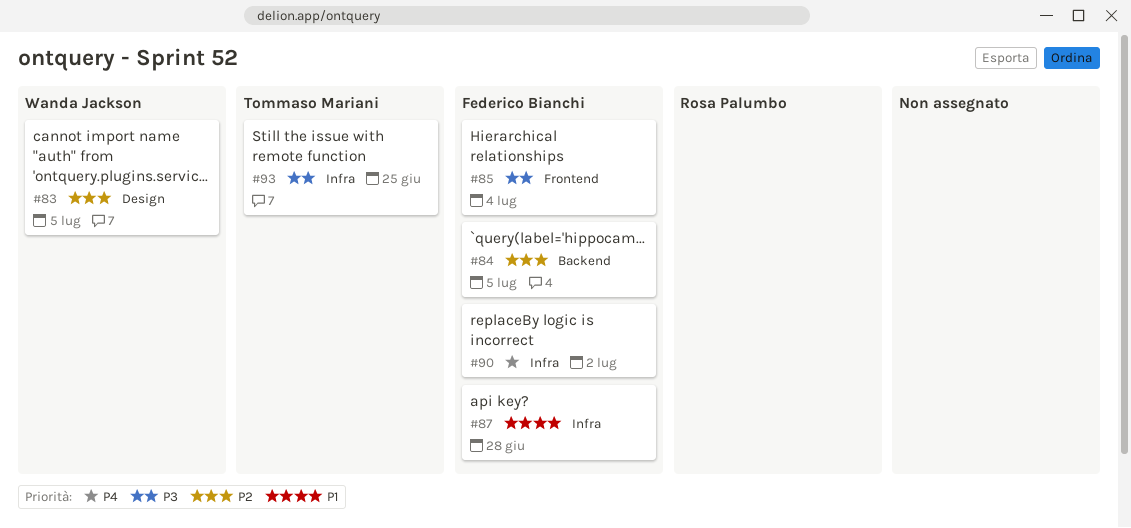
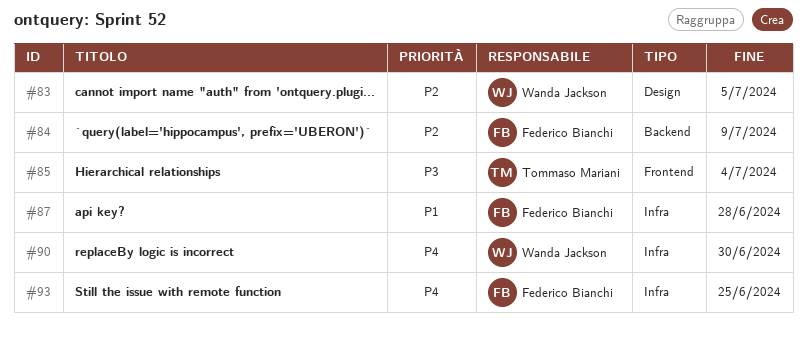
#84, due: Jul 5 -> Jul 9
#85, owner: Federico Bianchi -> Tommaso Mariani
#90, owner: Federico Bianchi -> Wanda Jackson
#90, due: Jul 2 -> Jun 30
#93, owner: Tommaso Mariani -> Federico Bianchi
#93, priority: P3 -> P4

